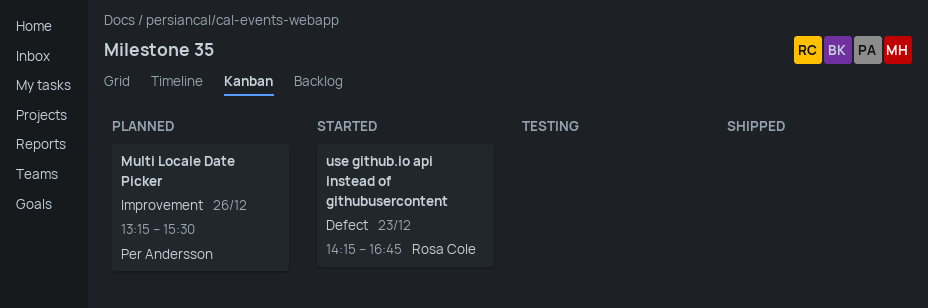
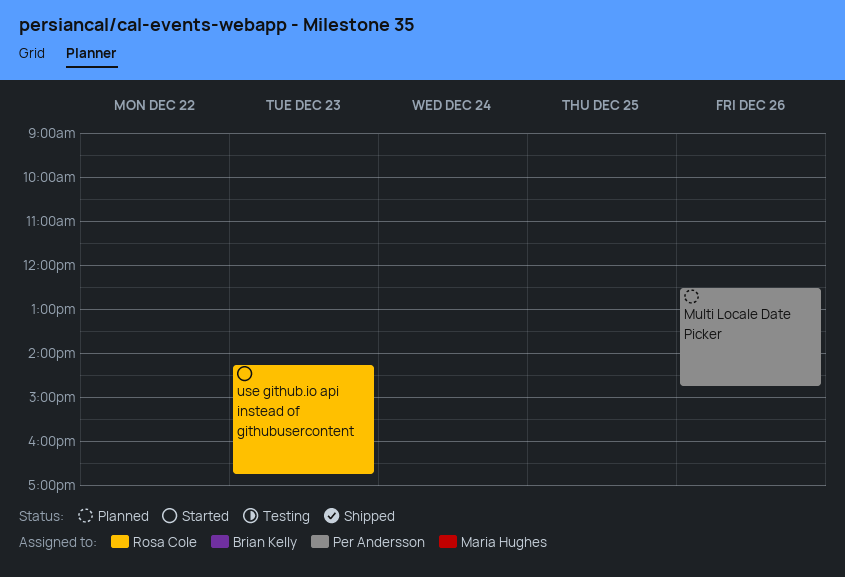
Multi Locale Date Picker, begins: 13:15 -> 12:30
Multi Locale Date Picker, ends: 15:30 -> 14:45

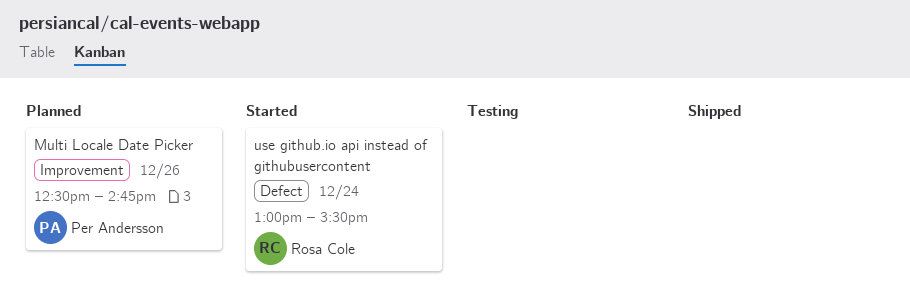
use github.io api instead of githubusercontent, day: Dec 23 -> Dec 24
use github.io api instead of githubusercontent, begins: 14:15 -> 13:00
use github.io api instead of githubusercontent, ends: 16:45 -> 15:30

